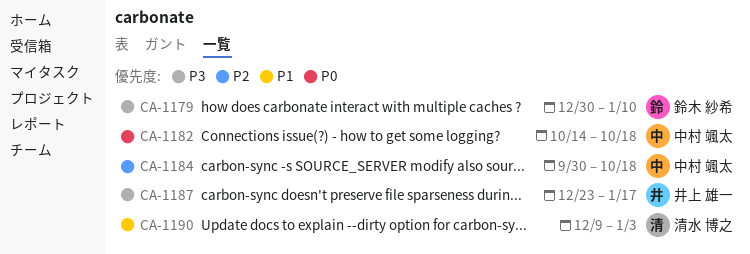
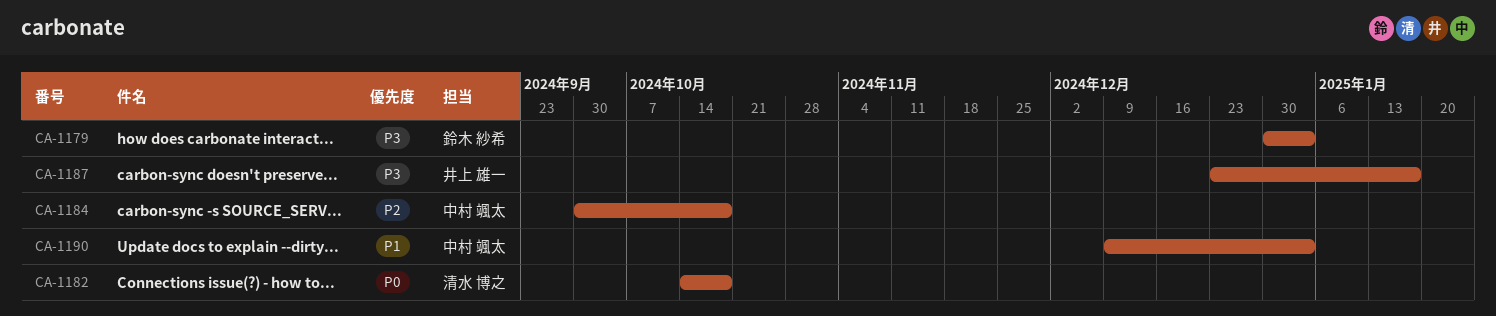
CA-1179, due: Jan 10 -> Jan 3
CA-1182, owner: 中村 颯太 -> 清水 博之
CA-1190, owner: 清水 博之 -> 中村 颯太

